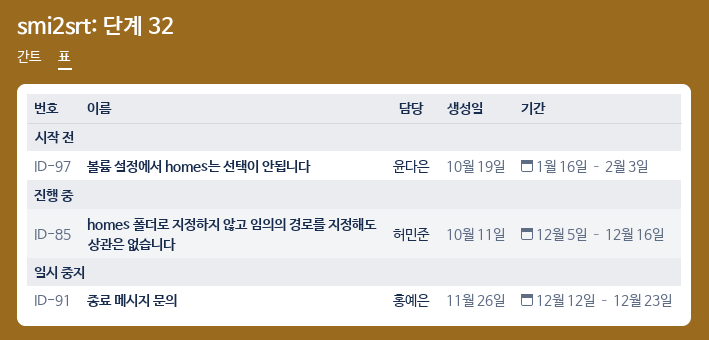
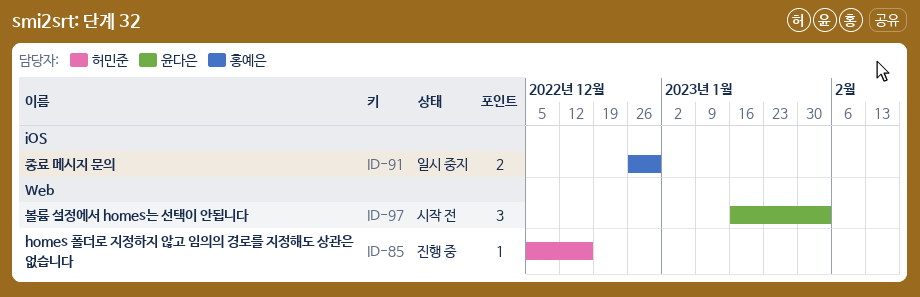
ID-91, start: Dec 12 -> Dec 26
ID-91, due: Dec 23 -> Dec 30

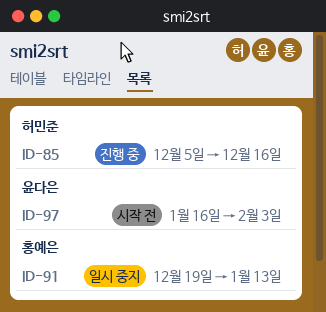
ID-91, start: Dec 26 -> Dec 19
ID-91, due: Dec 30 -> Jan 13

